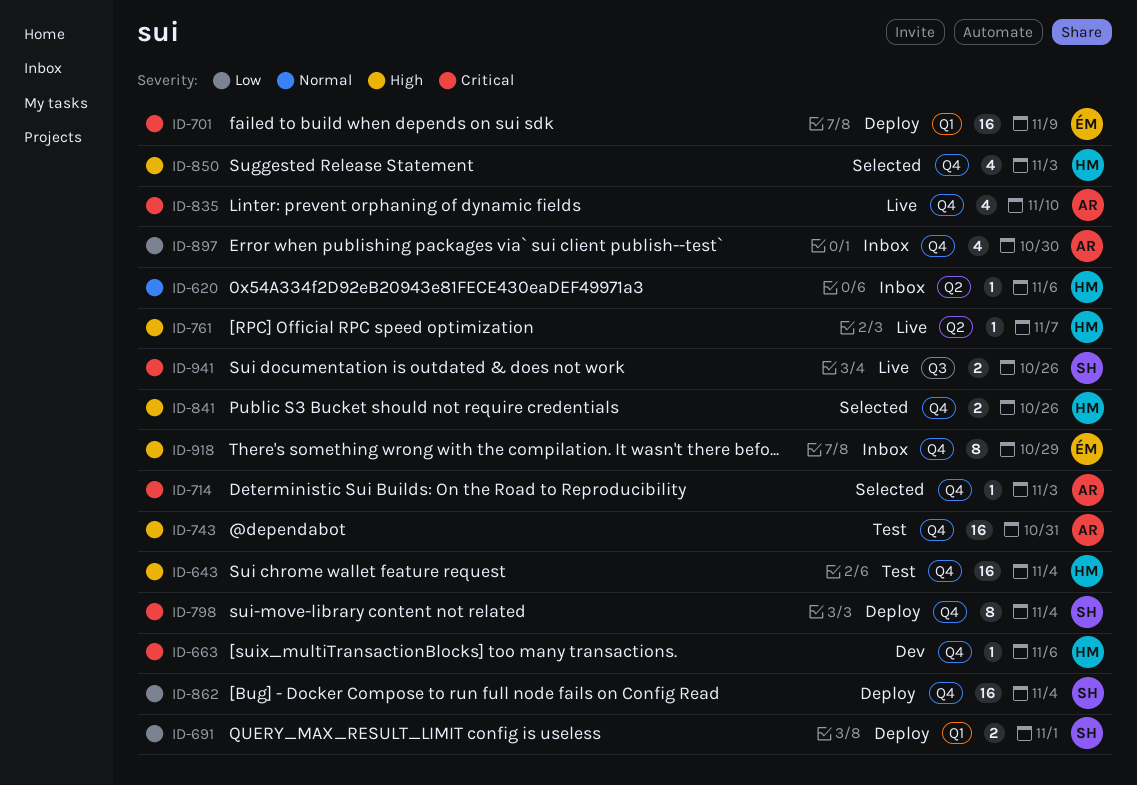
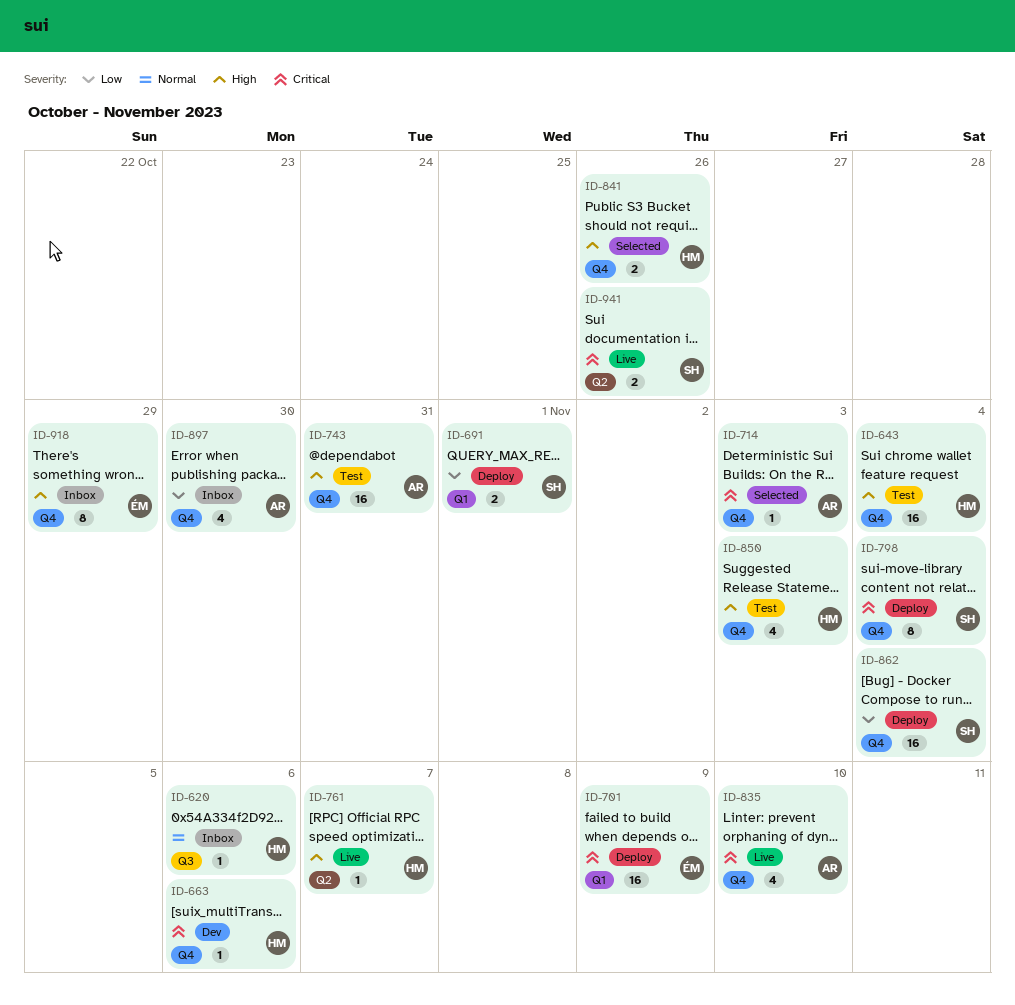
ID-620, label: Q2 -> Q3
ID-850, status: Selected -> Test
ID-941, label: Q3 -> Q2

